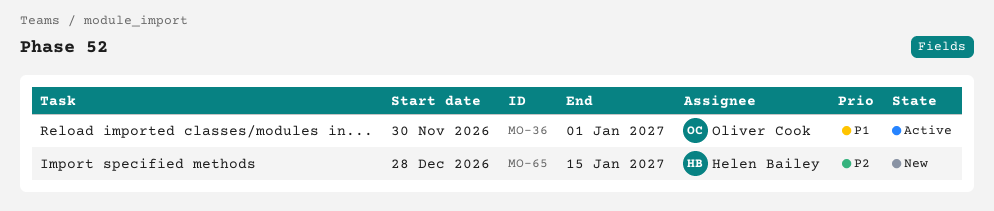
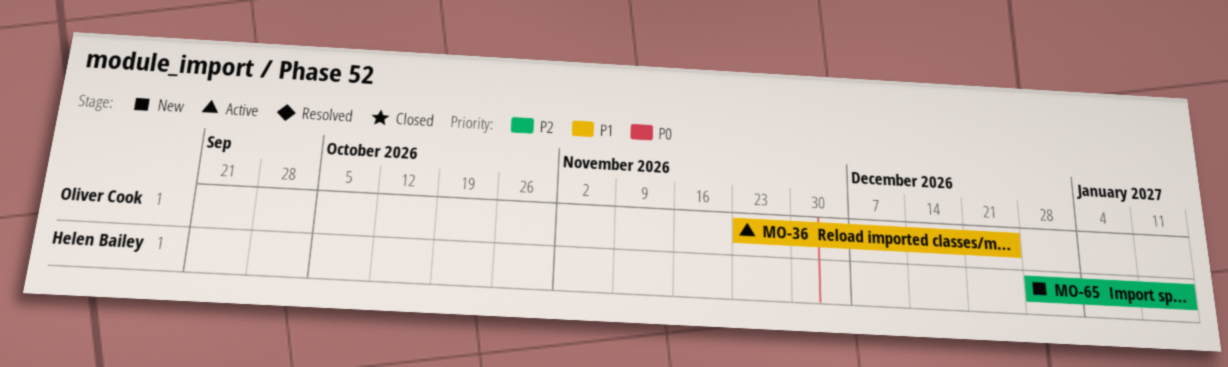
MO-36, start: Nov 30 -> Nov 23
MO-36, due: Jan 1 -> Dec 25

